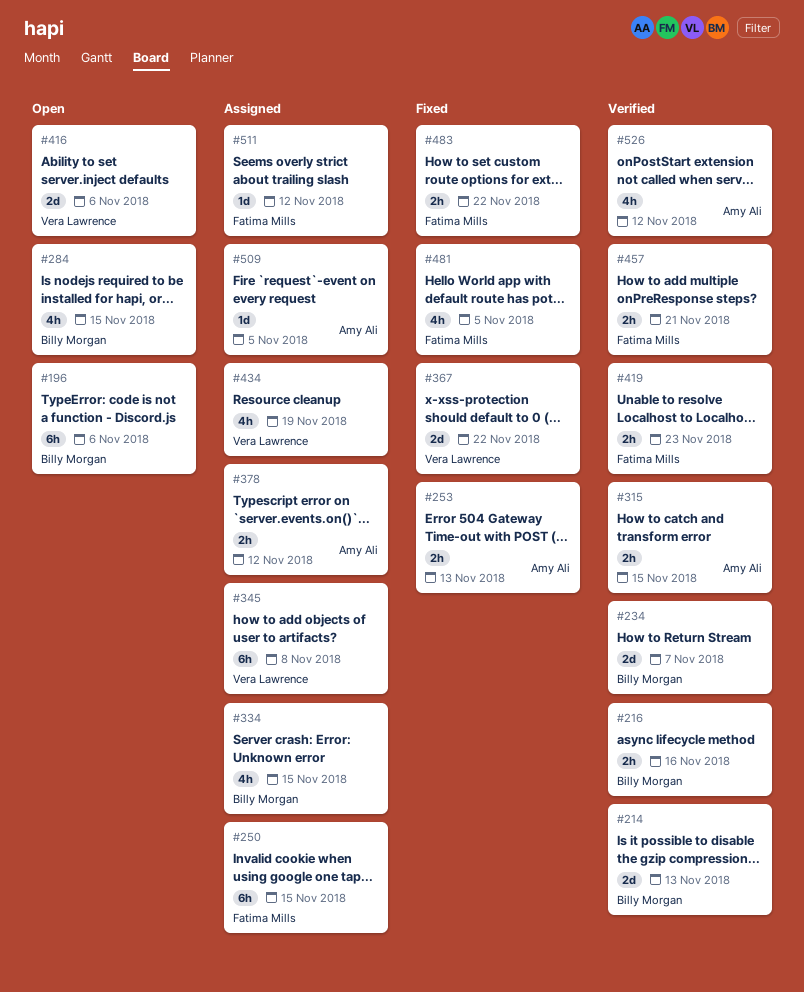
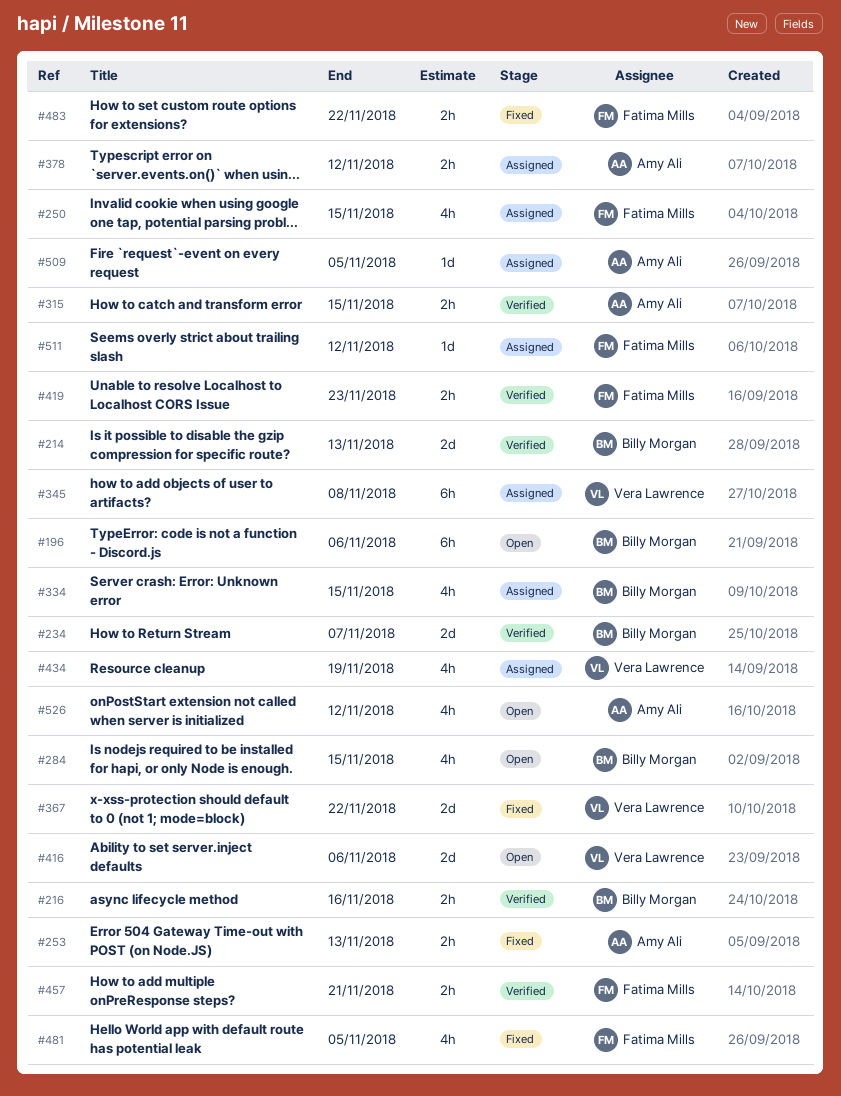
#250, estimate: 6h -> 4h
#526, status: Verified -> Open

